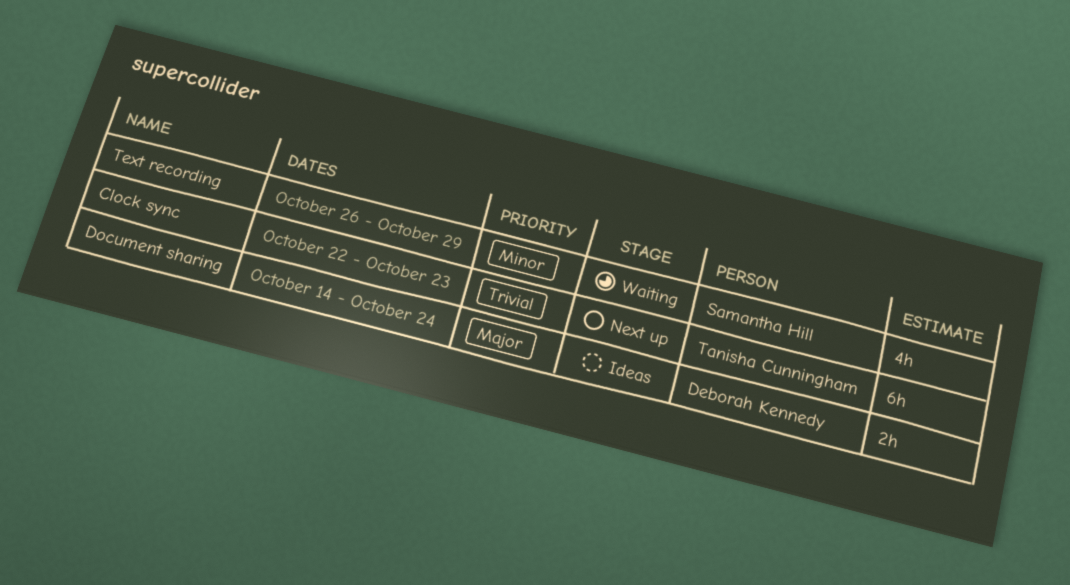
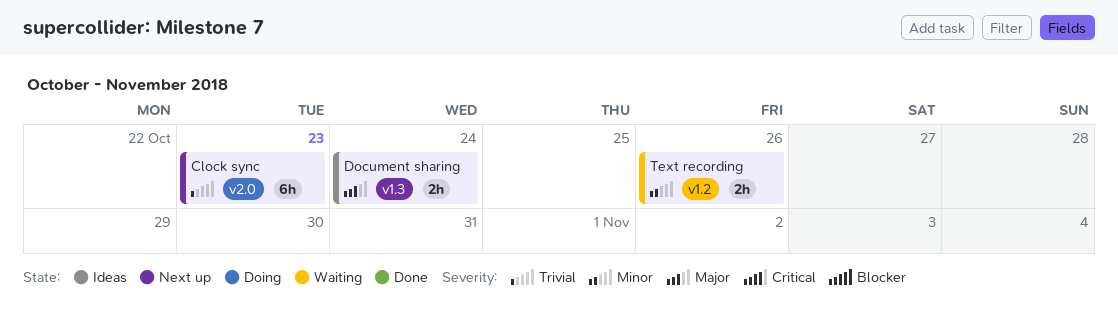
Text recording, estimate: 4h -> 2h
Text recording, due: Oct 29 -> Oct 26

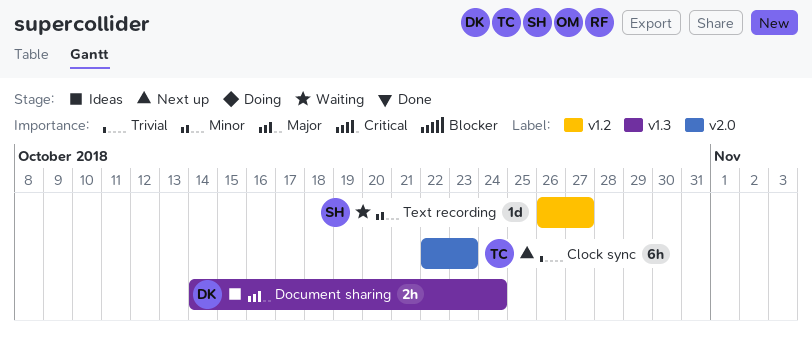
Text recording, estimate: 2h -> 1d
Text recording, due: Oct 26 -> Oct 27

